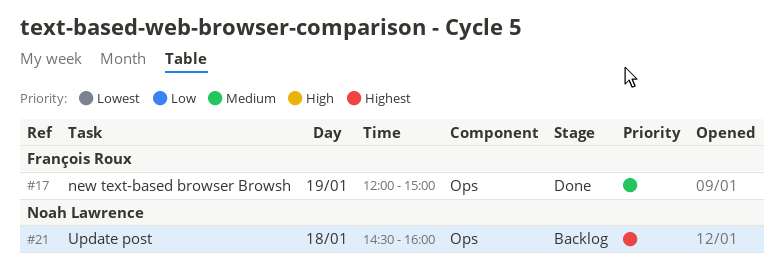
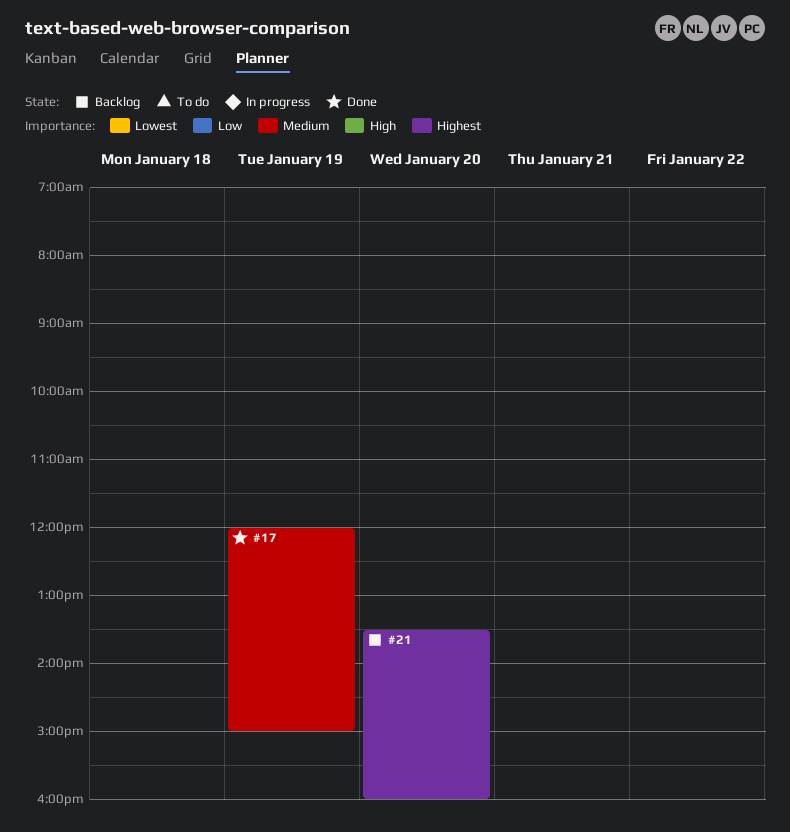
#21, day: Jan 18 -> Jan 20
#21, begins: 14:30 -> 13:30

